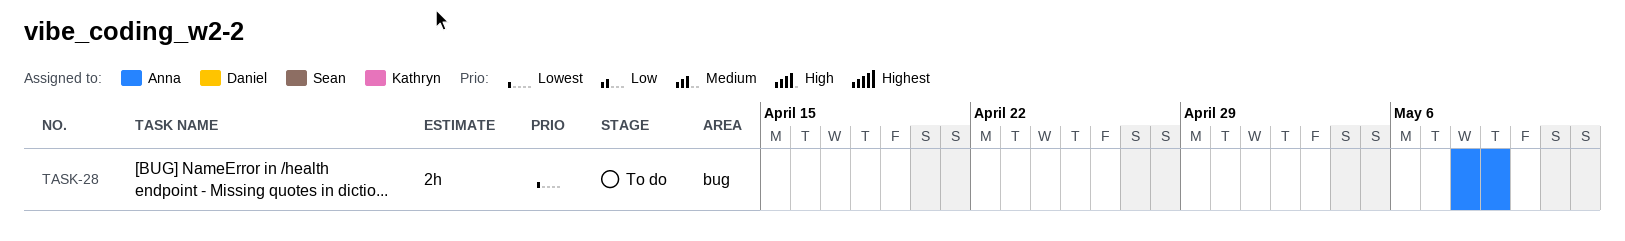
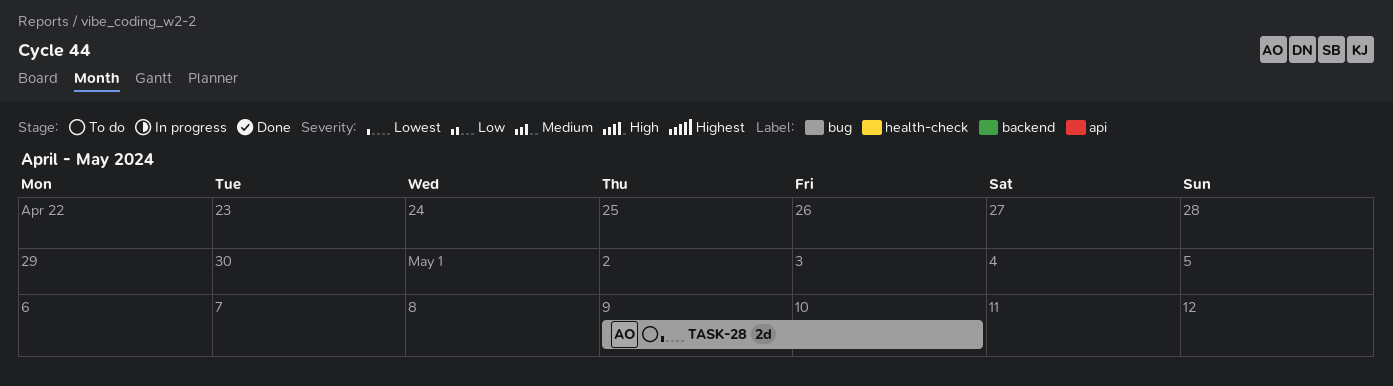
TASK-28, estimate: 2h -> 2d
TASK-28, start: May 8 -> May 9
TASK-28, due: May 9 -> May 10

